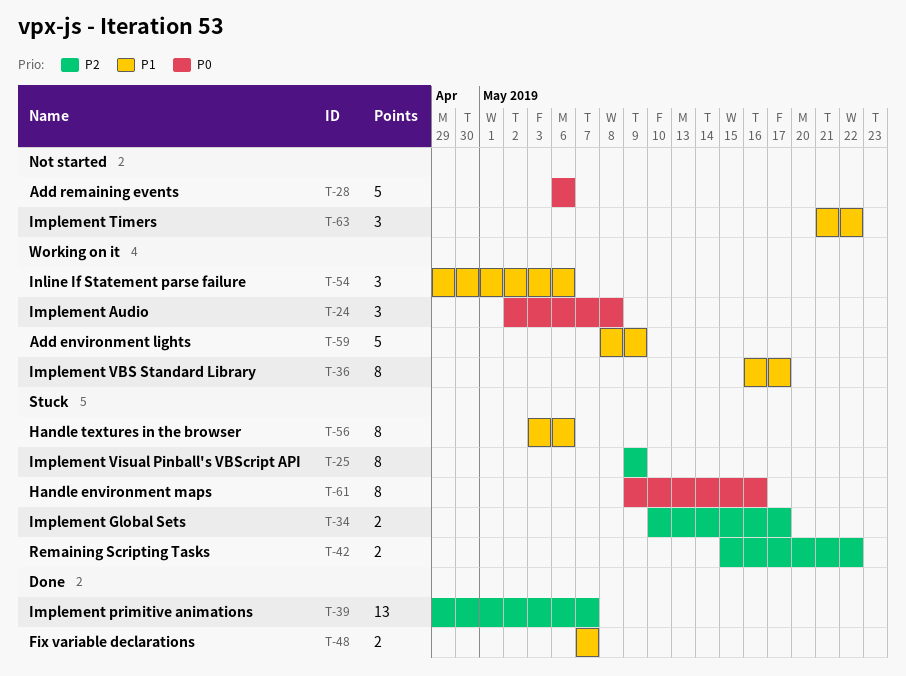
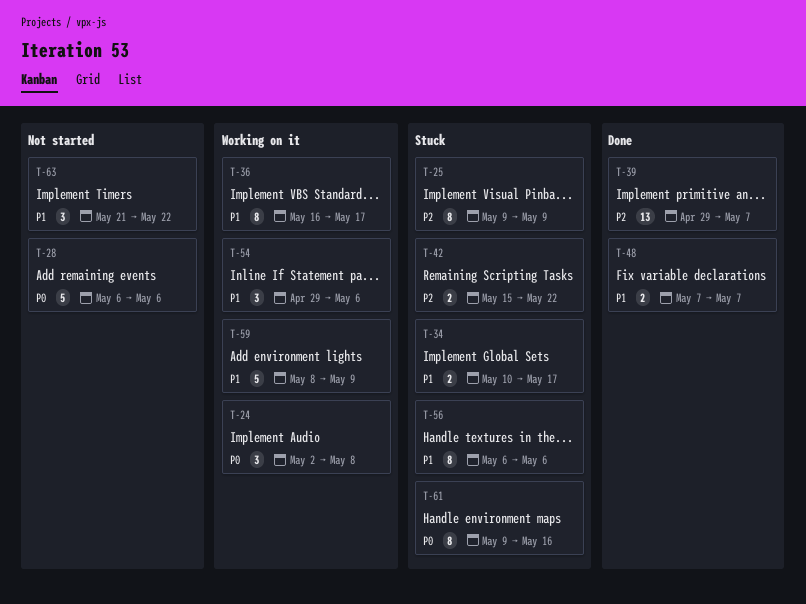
T-34, priority: P2 -> P1
T-56, start: May 3 -> May 6

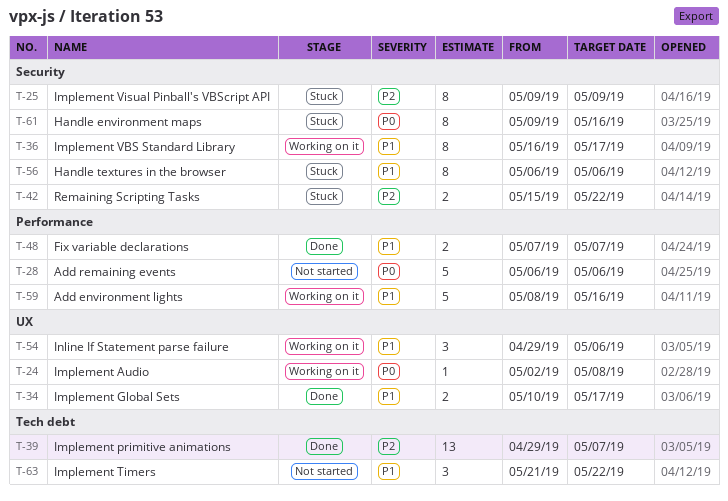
T-24, estimate: 3 -> 1
T-34, status: Stuck -> Done
T-59, due: May 9 -> May 16

